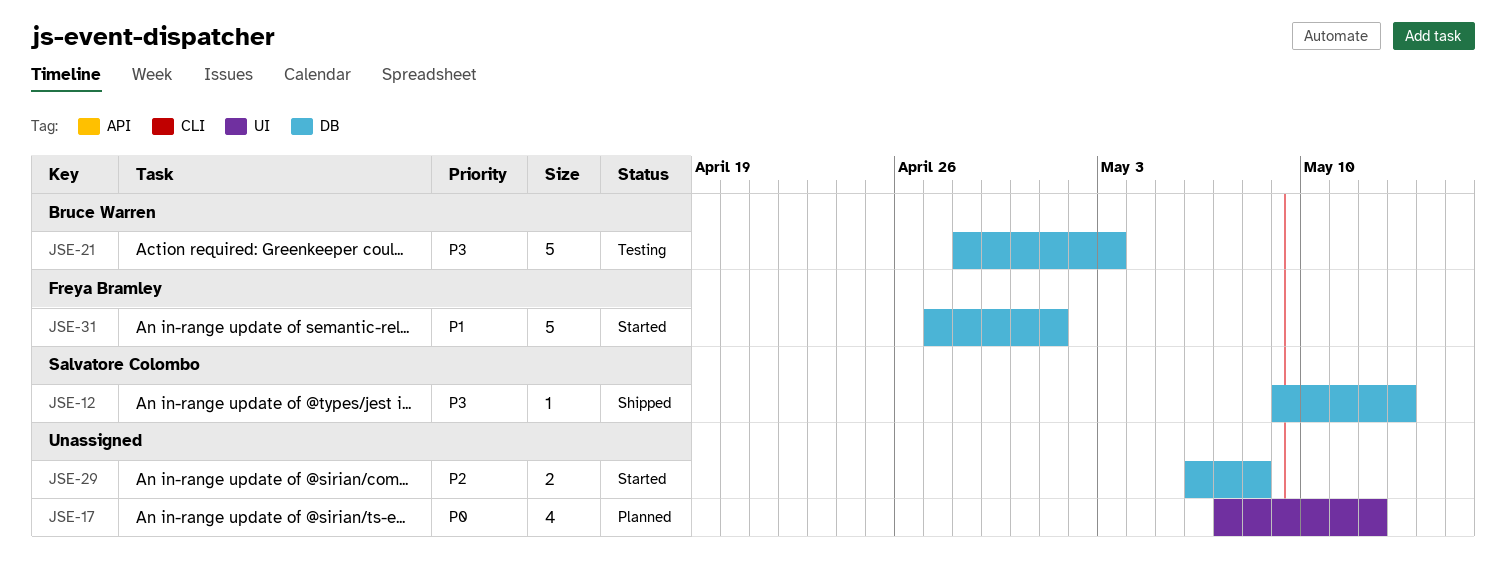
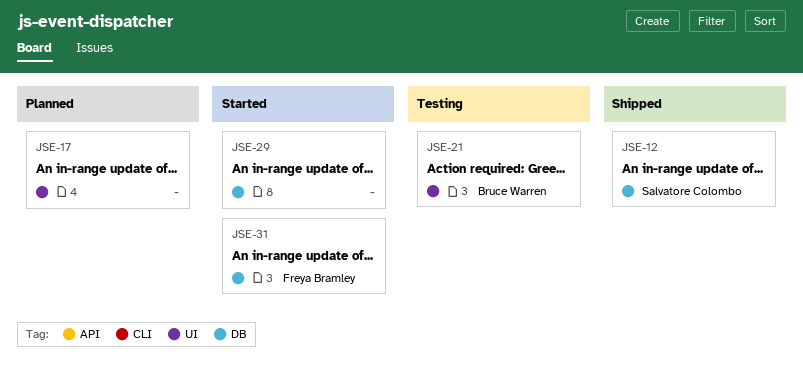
JSE-21, label: DB -> UI

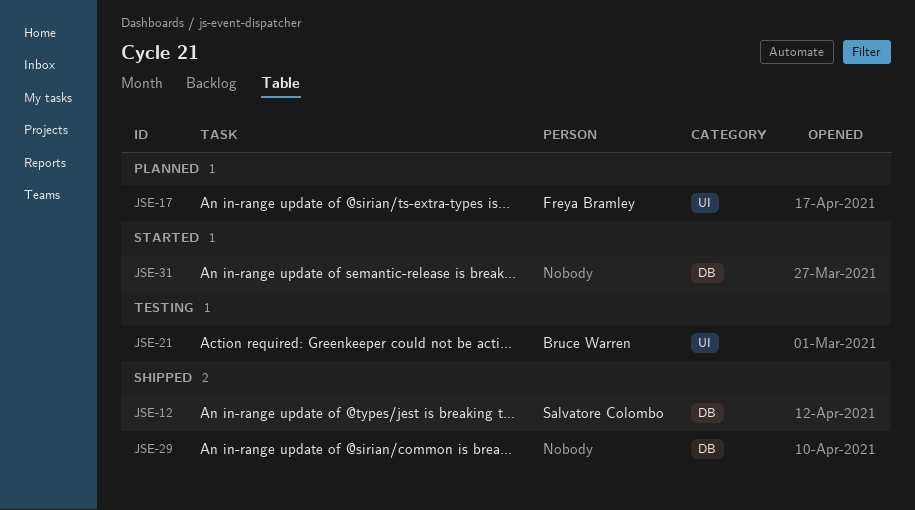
JSE-17, owner: none -> Freya Bramley
JSE-29, status: Started -> Shipped
JSE-31, owner: Freya Bramley -> none

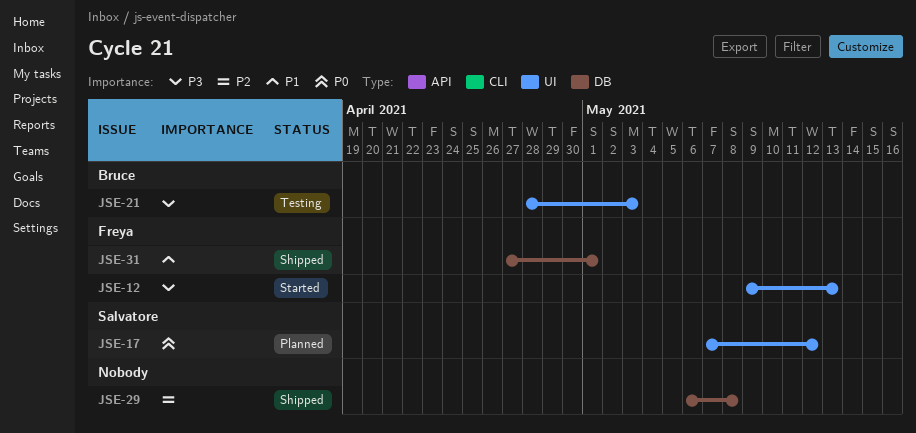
JSE-12, status: Shipped -> Started
JSE-12, owner: Salvatore Colombo -> Freya Bramley
JSE-12, label: DB -> UI
JSE-17, owner: Freya Bramley -> Salvatore Colombo
JSE-31, status: Started -> Shipped
JSE-31, owner: none -> Freya Bramley

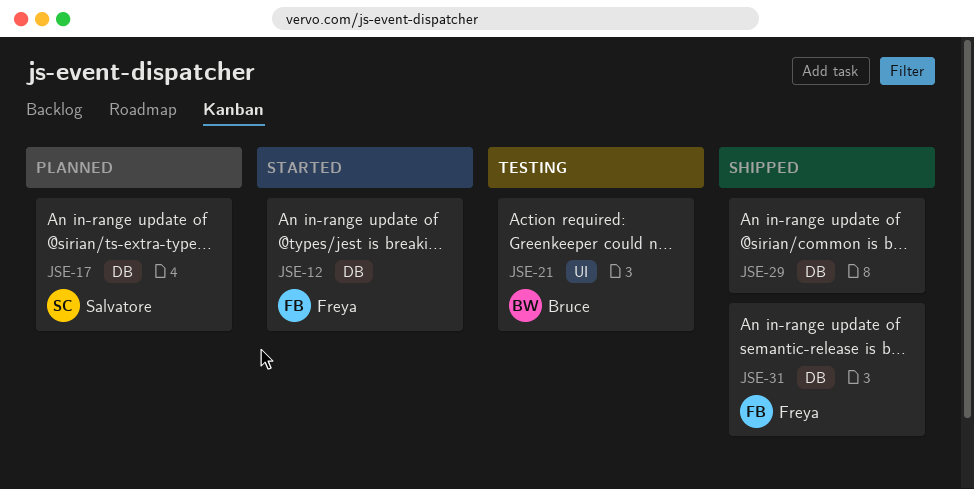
JSE-12, label: UI -> DB
JSE-17, label: UI -> DB

